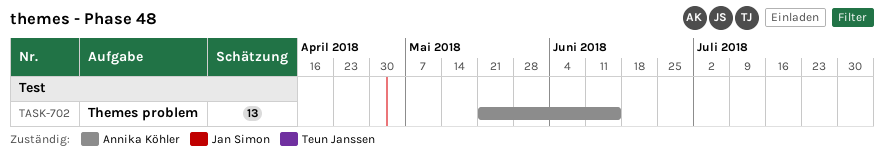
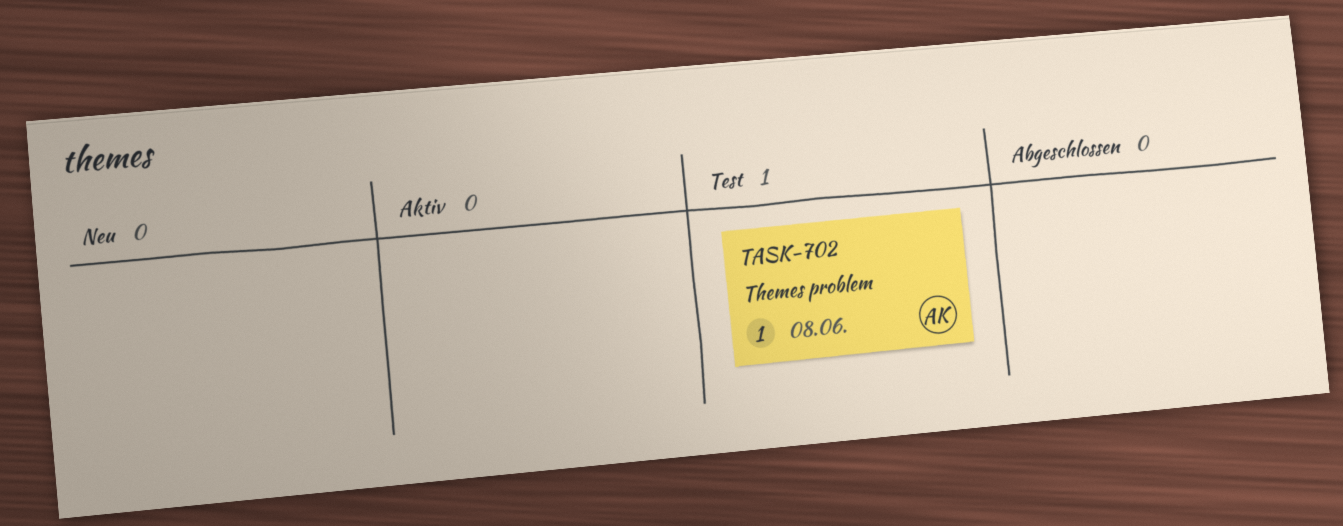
TASK-702, estimate: 13 -> 1
TASK-702, due: Jun 15 -> Jun 8

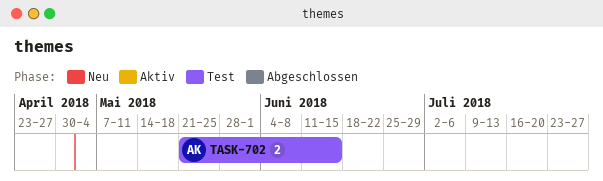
TASK-702, estimate: 1 -> 2
TASK-702, due: Jun 8 -> Jun 15

